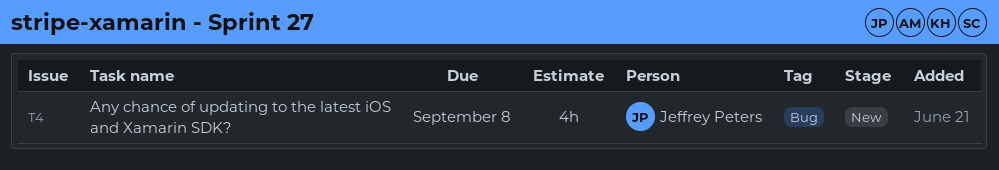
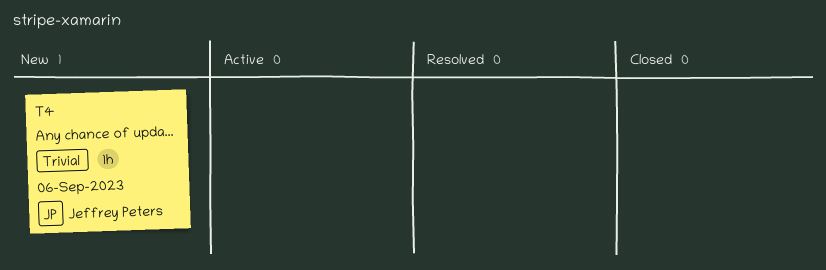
T4, estimate: 4h -> 1h
T4, due: Sep 8 -> Sep 6

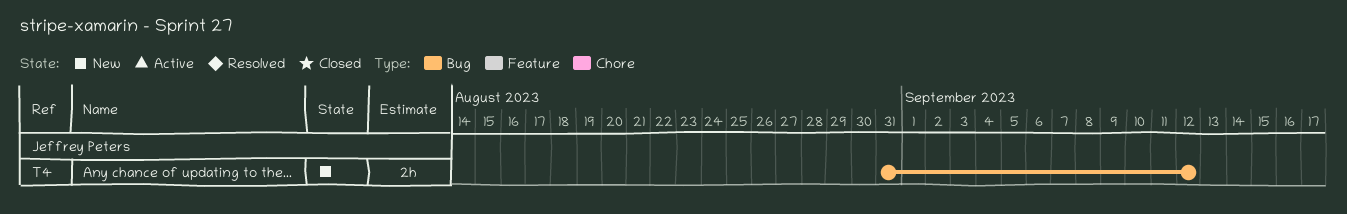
T4, estimate: 1h -> 2h
T4, due: Sep 6 -> Sep 12

